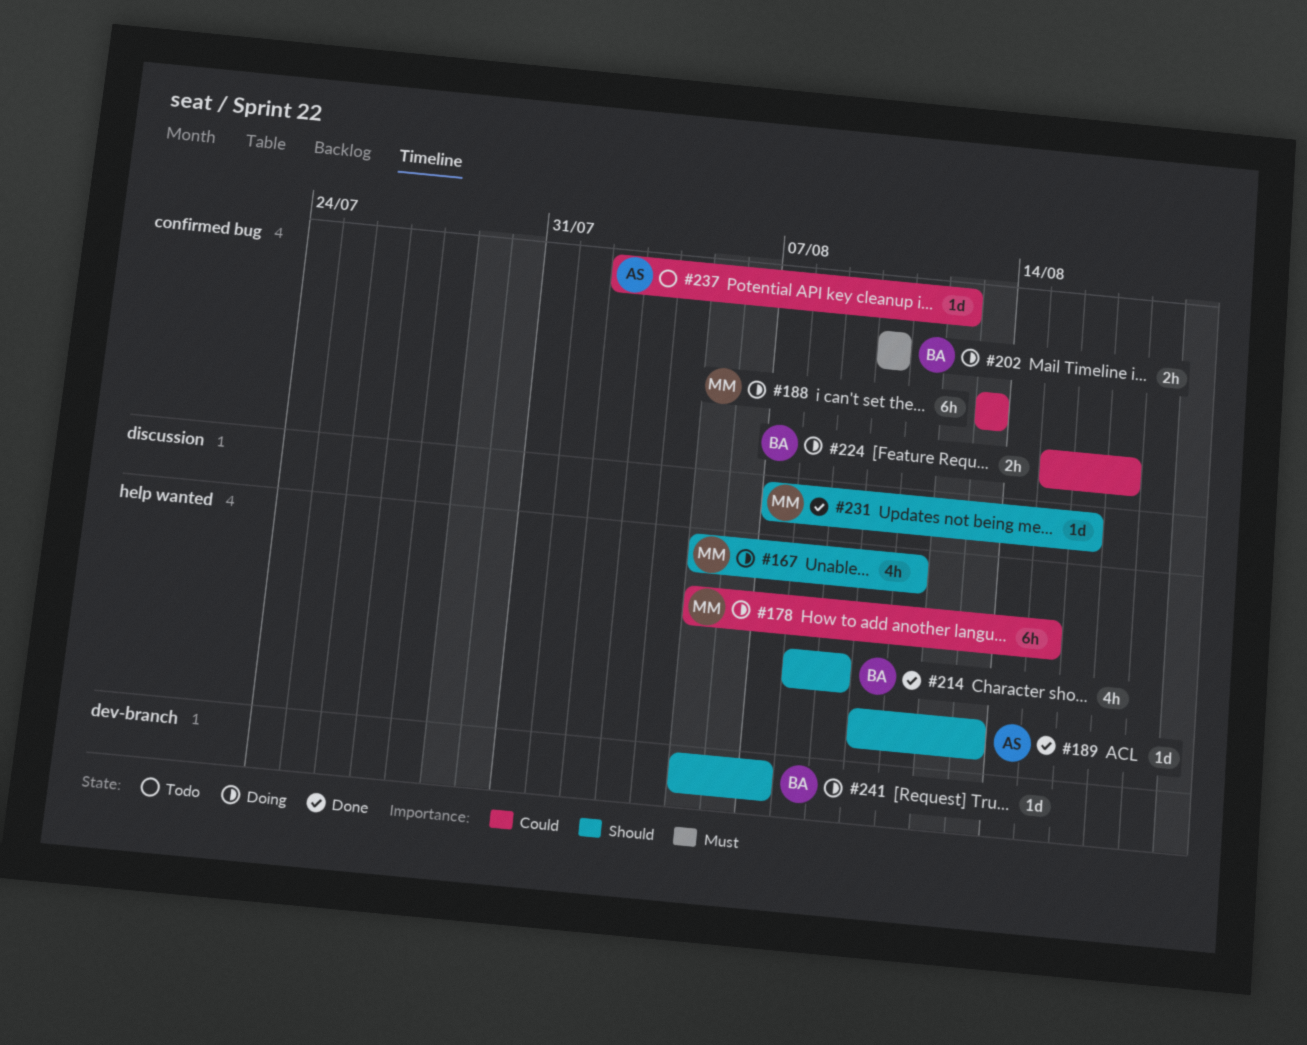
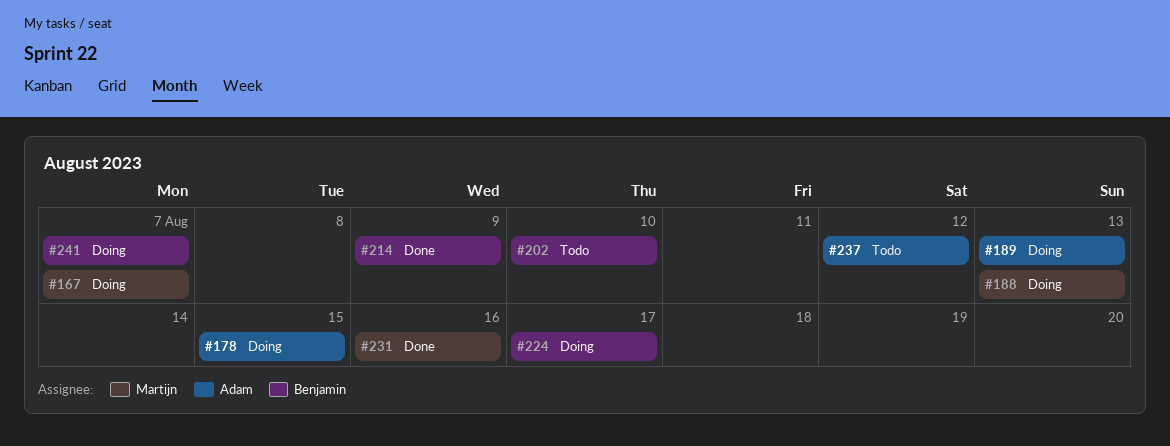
#167, due: Aug 11 -> Aug 7
#178, owner: Martijn -> Adam
#189, status: Done -> Doing
#202, status: Doing -> Todo

